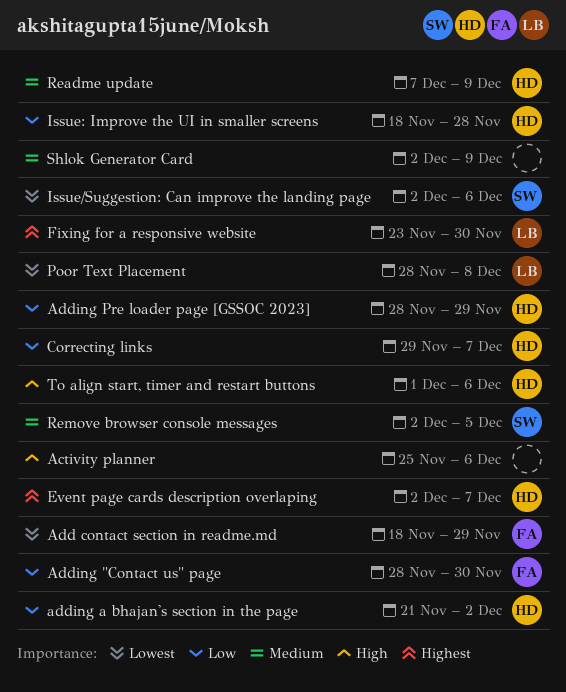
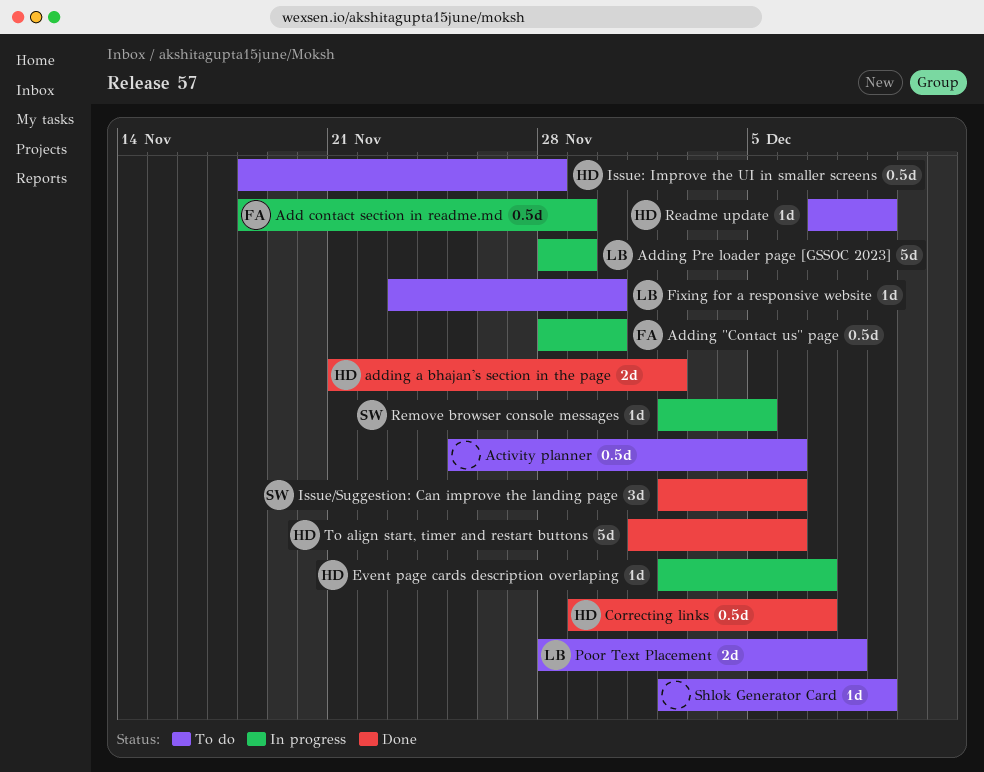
Adding Pre loader page [GSSOC 2023], owner: HD -> LB

